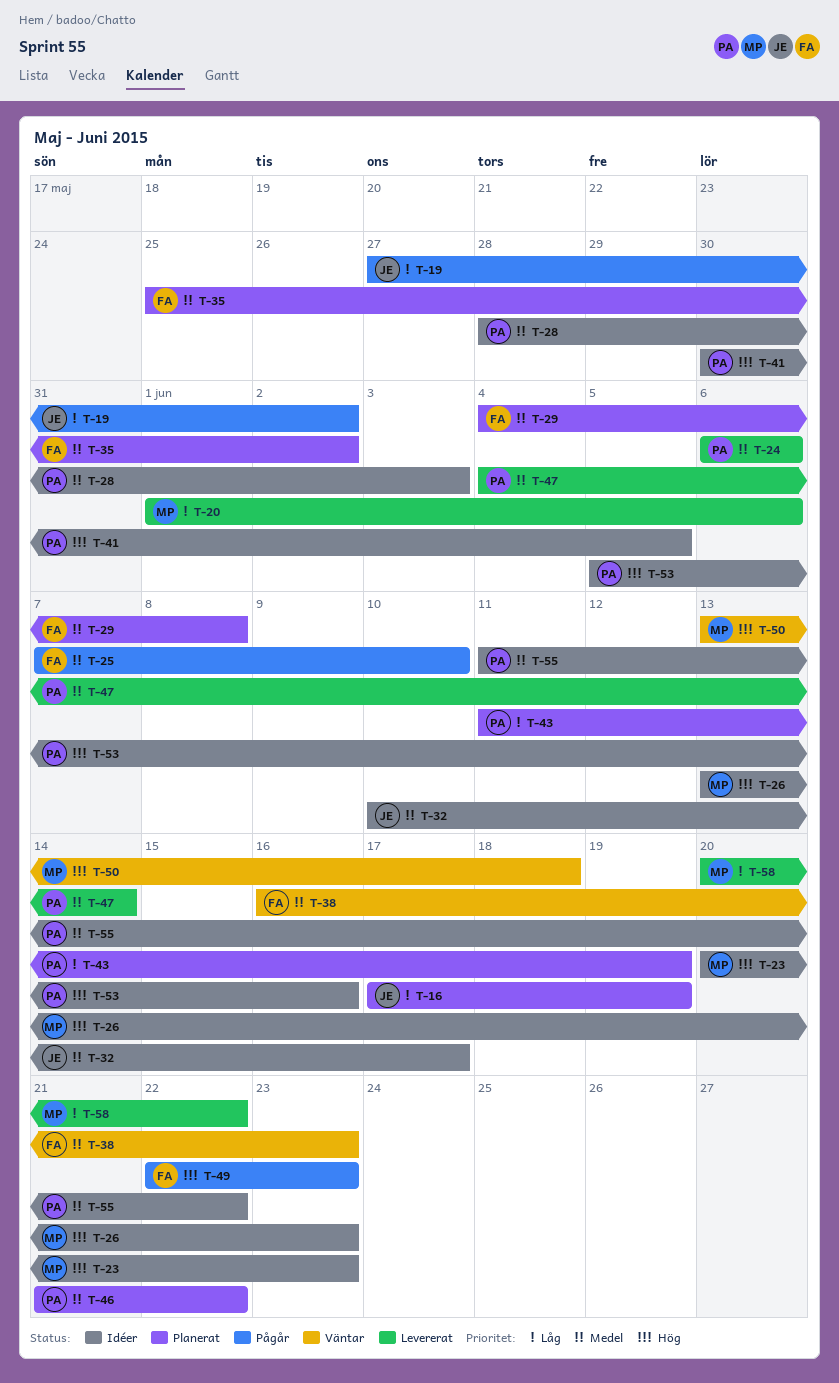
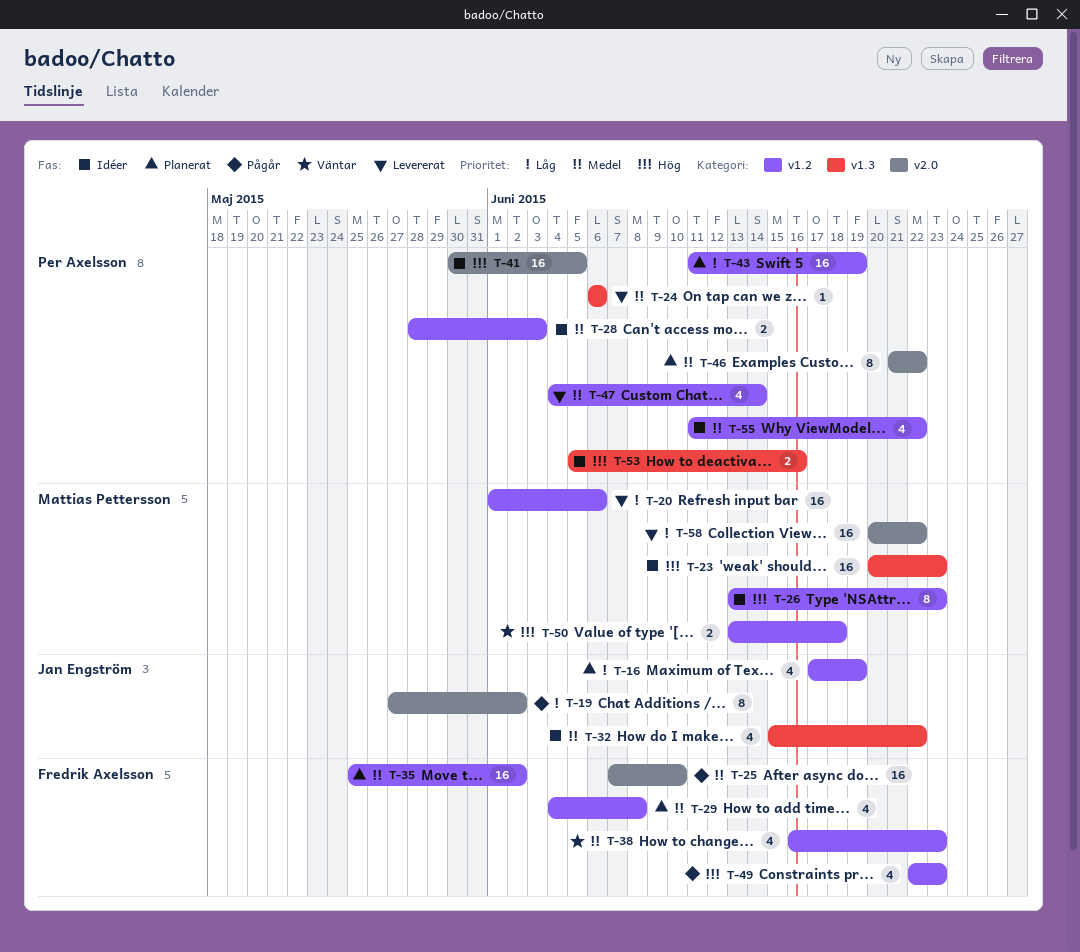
T-32, start: Jun 10 -> Jun 15
T-32, due: Jun 17 -> Jun 22

